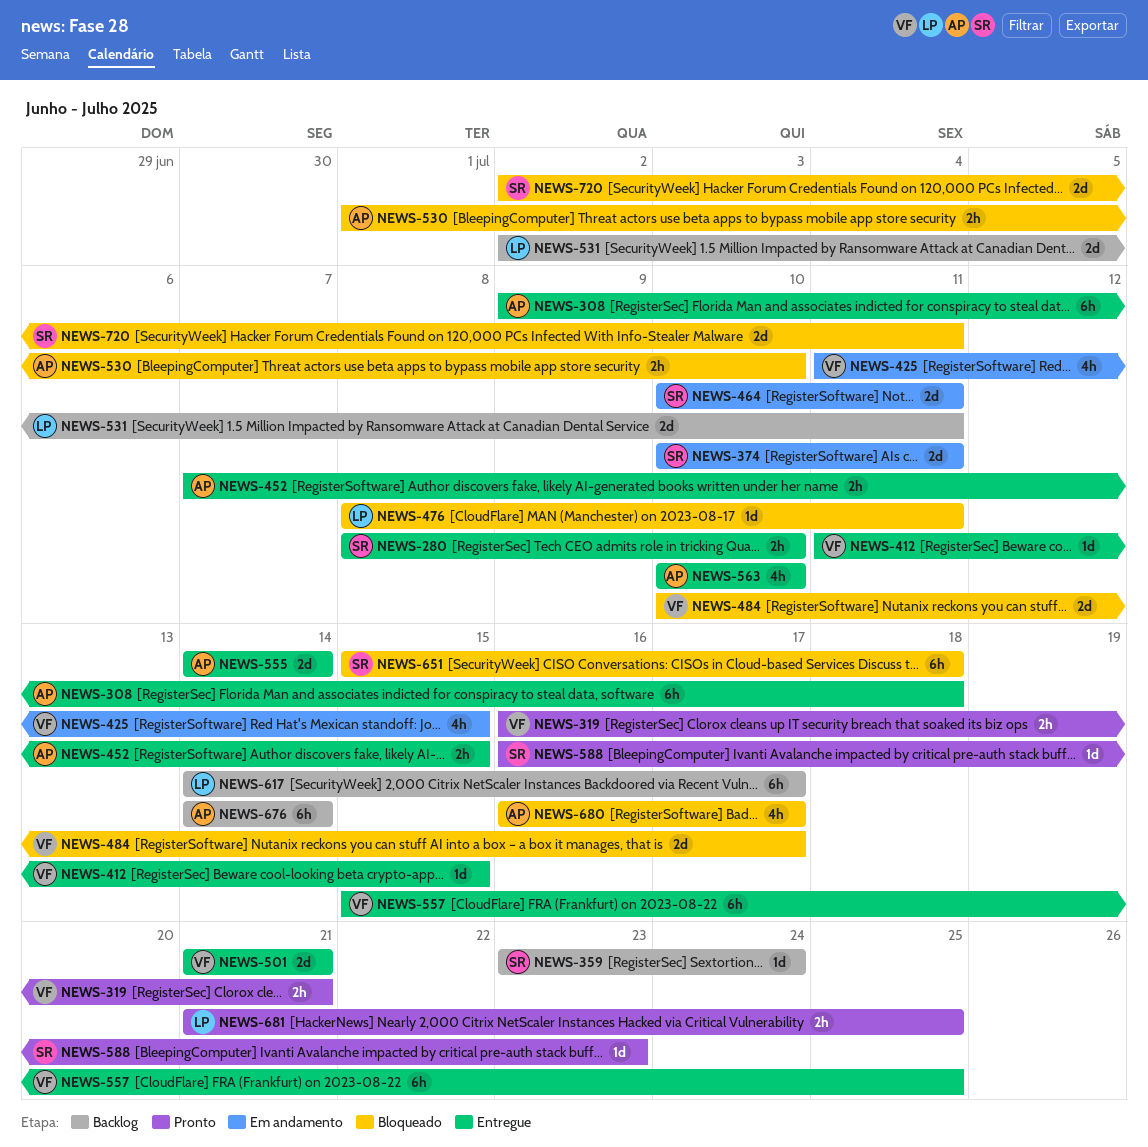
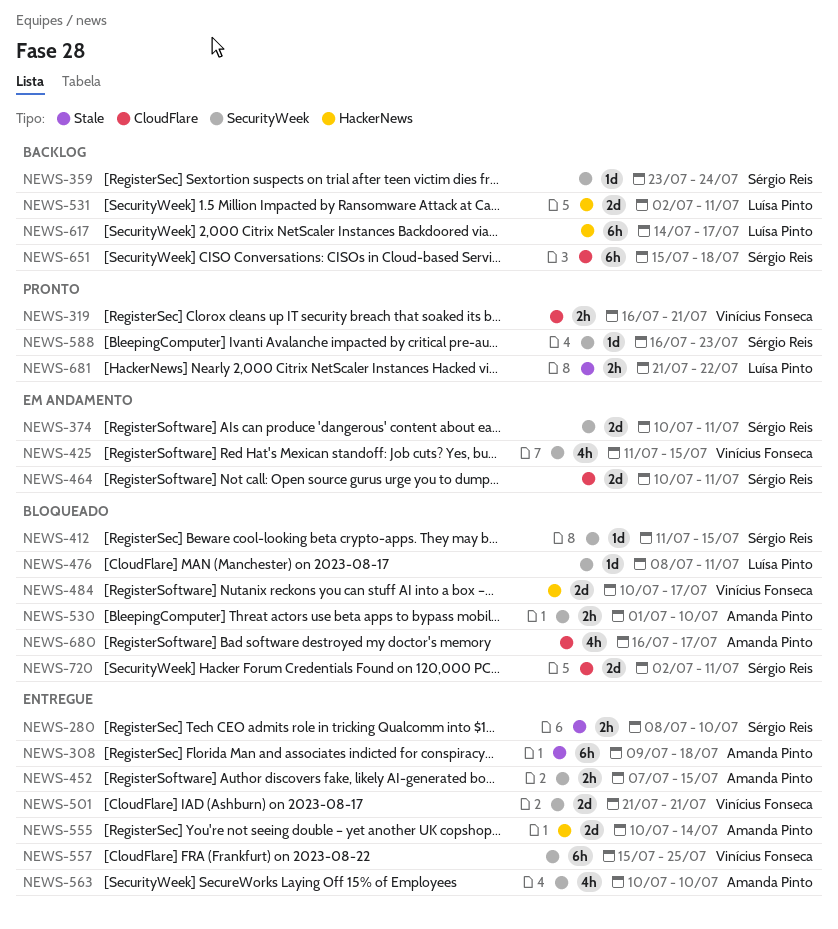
NEWS-412, status: Entregue -> Bloqueado
NEWS-412, owner: Vinícius Fonseca -> Sérgio Reis
NEWS-555, start: Jul 14 -> Jul 10
NEWS-651, status: Bloqueado -> Backlog
NEWS-676: present -> none
NEWS-681, due: Jul 25 -> Jul 22

